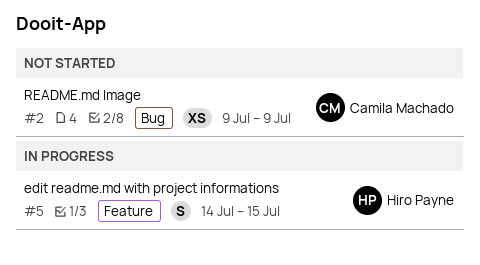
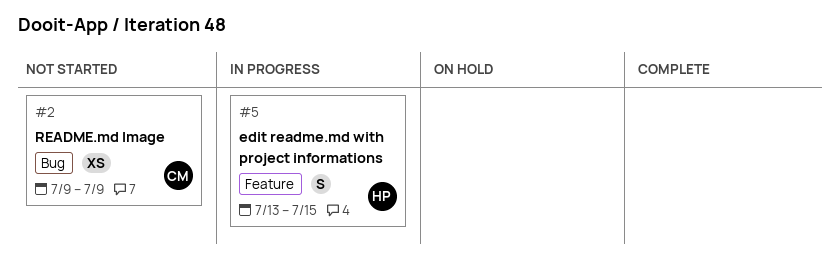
#5, start: Jul 14 -> Jul 13

